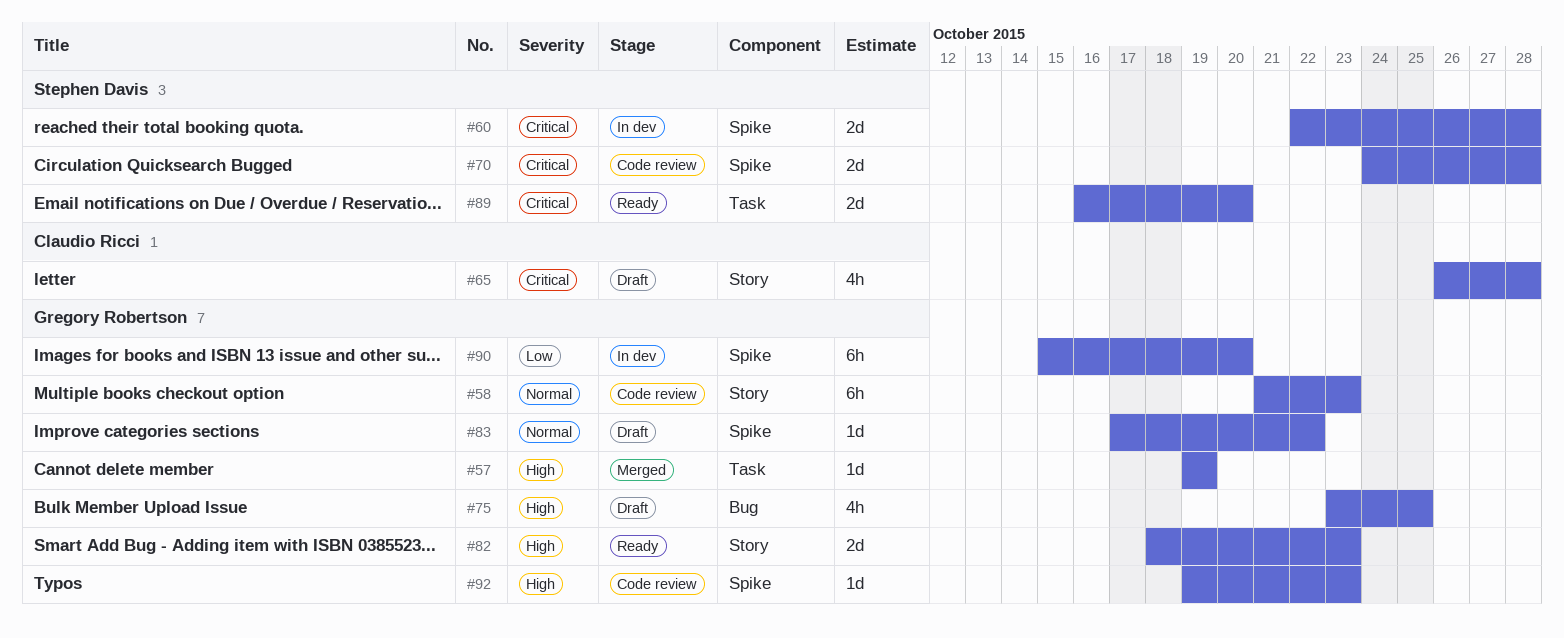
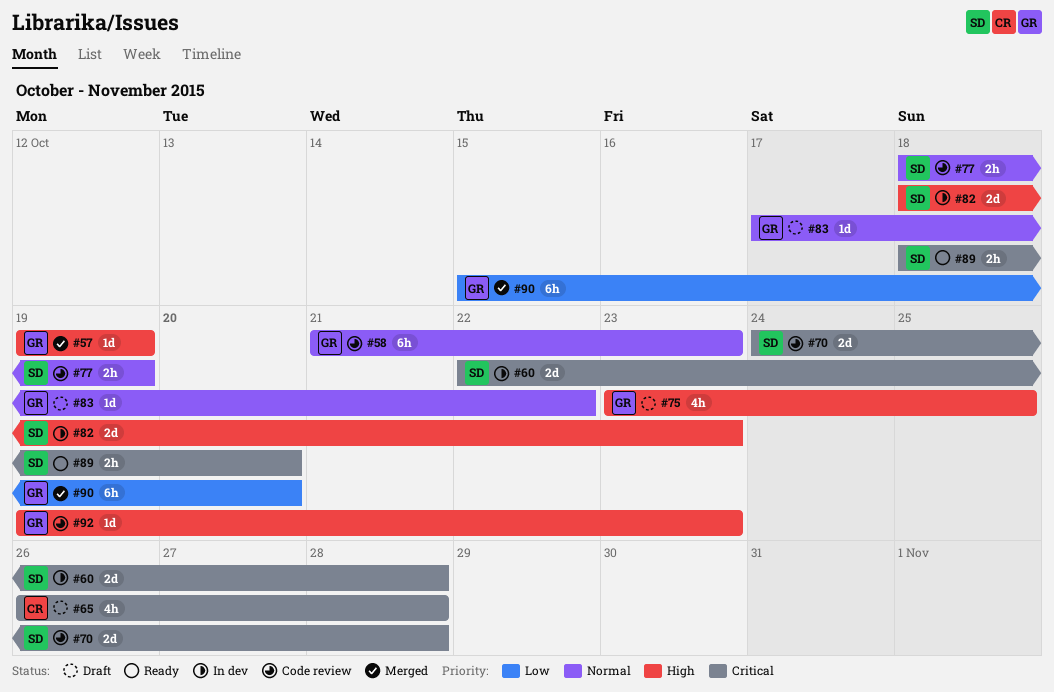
#77: none -> present
#82, status: Ready -> In dev
#82, owner: Gregory Robertson -> Stephen Davis
#89, estimate: 2d -> 2h
#89, start: Oct 16 -> Oct 18
#90, status: In dev -> Merged

